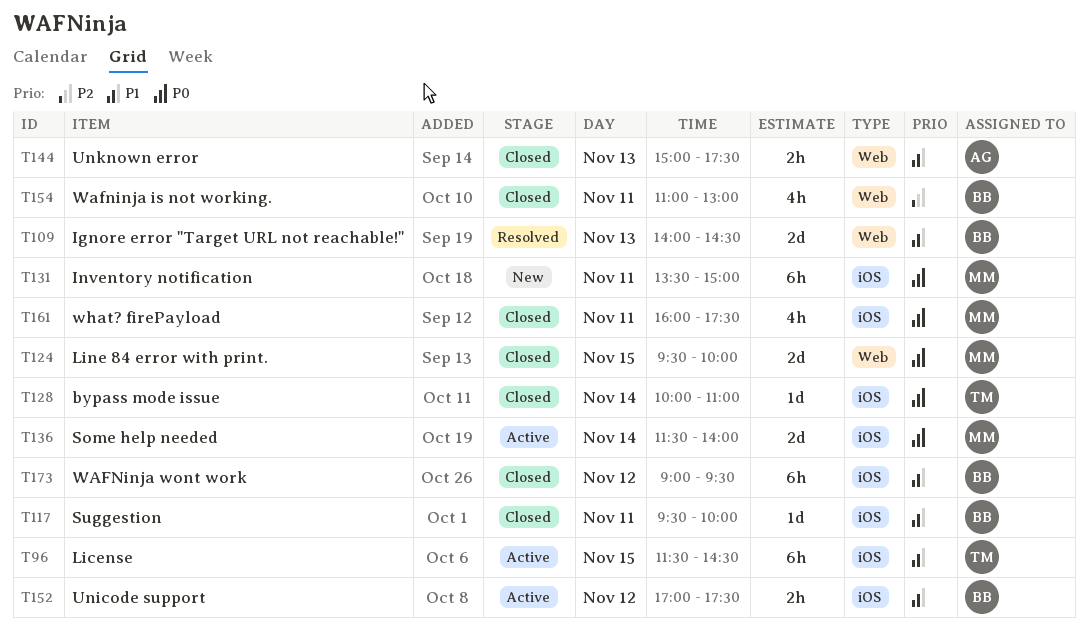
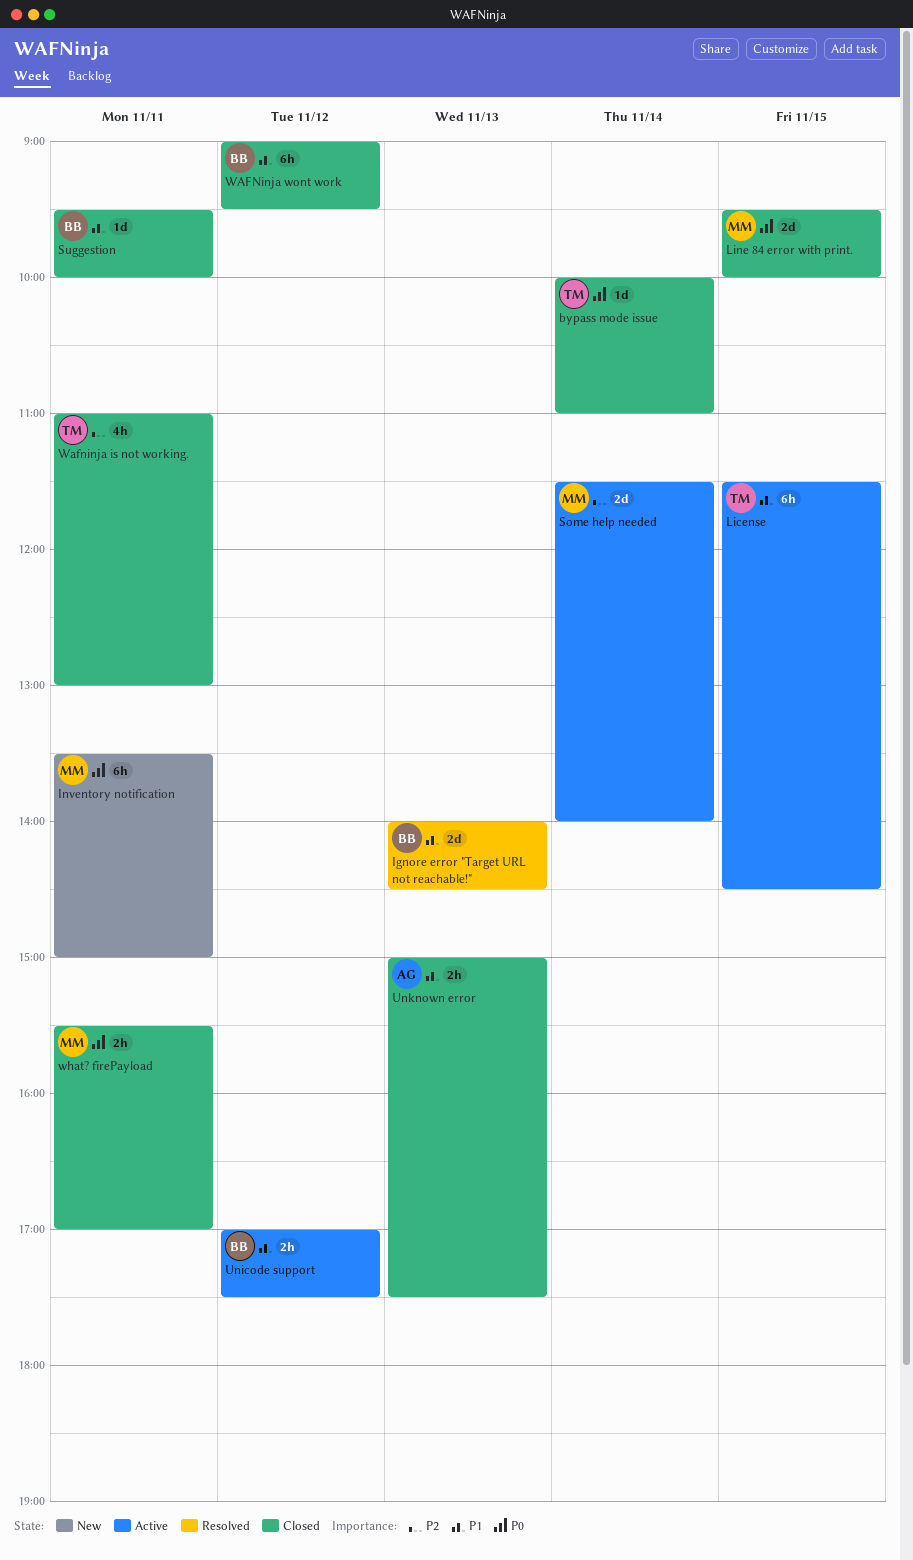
Some help needed, priority: P0 -> P2
Wafninja is not working., owner: BB -> TM
what? firePayload, estimate: 4h -> 2h
what? firePayload, begins: 16:00 -> 15:30
what? firePayload, ends: 17:30 -> 17:00

